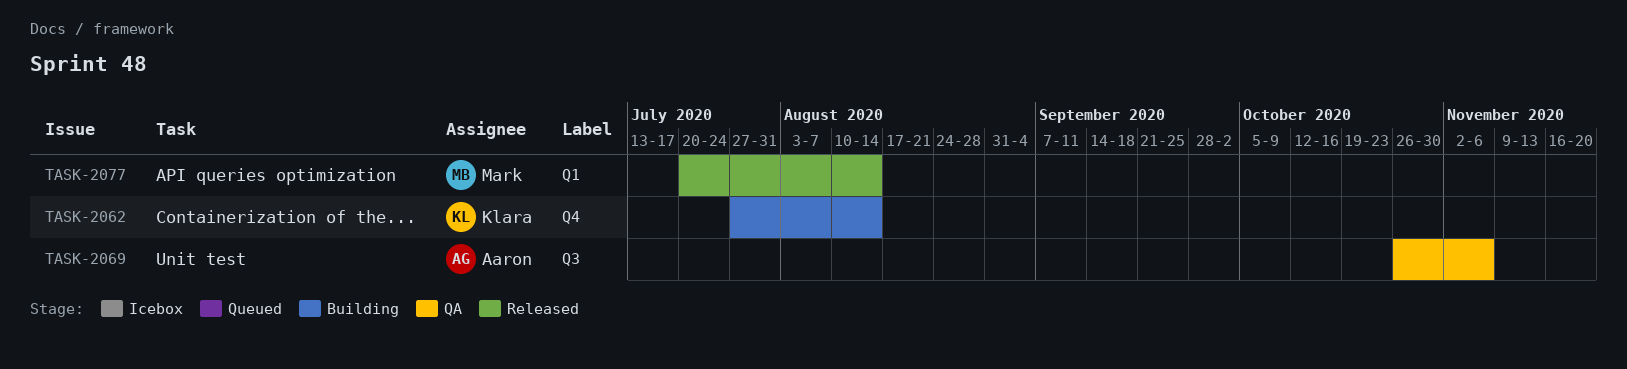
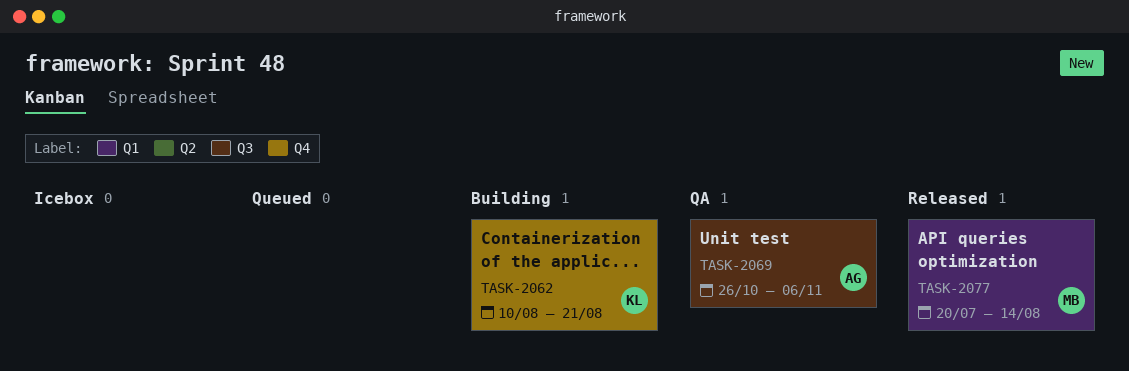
TASK-2062, start: Jul 27 -> Aug 10
TASK-2062, due: Aug 14 -> Aug 21

